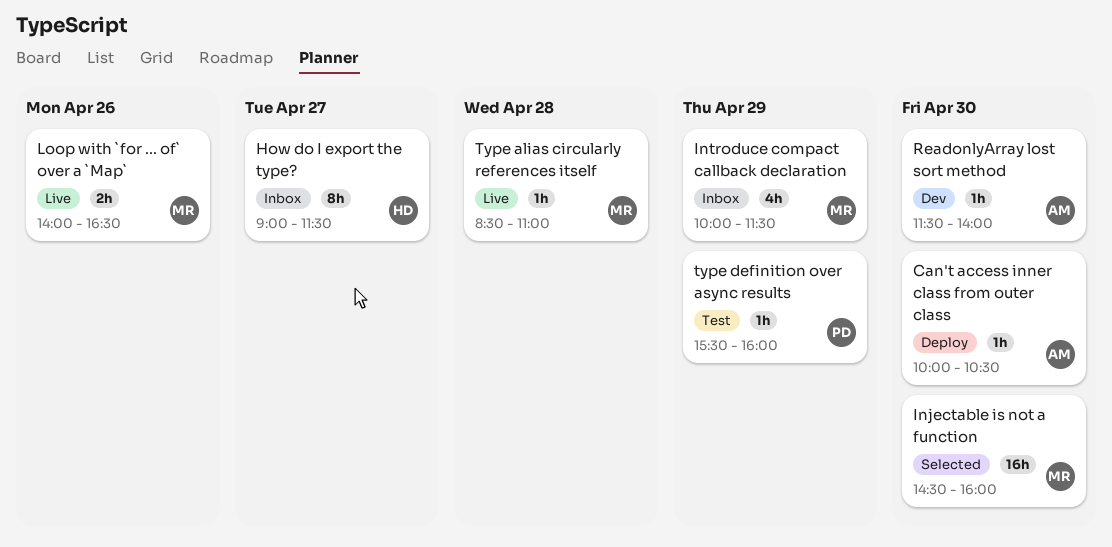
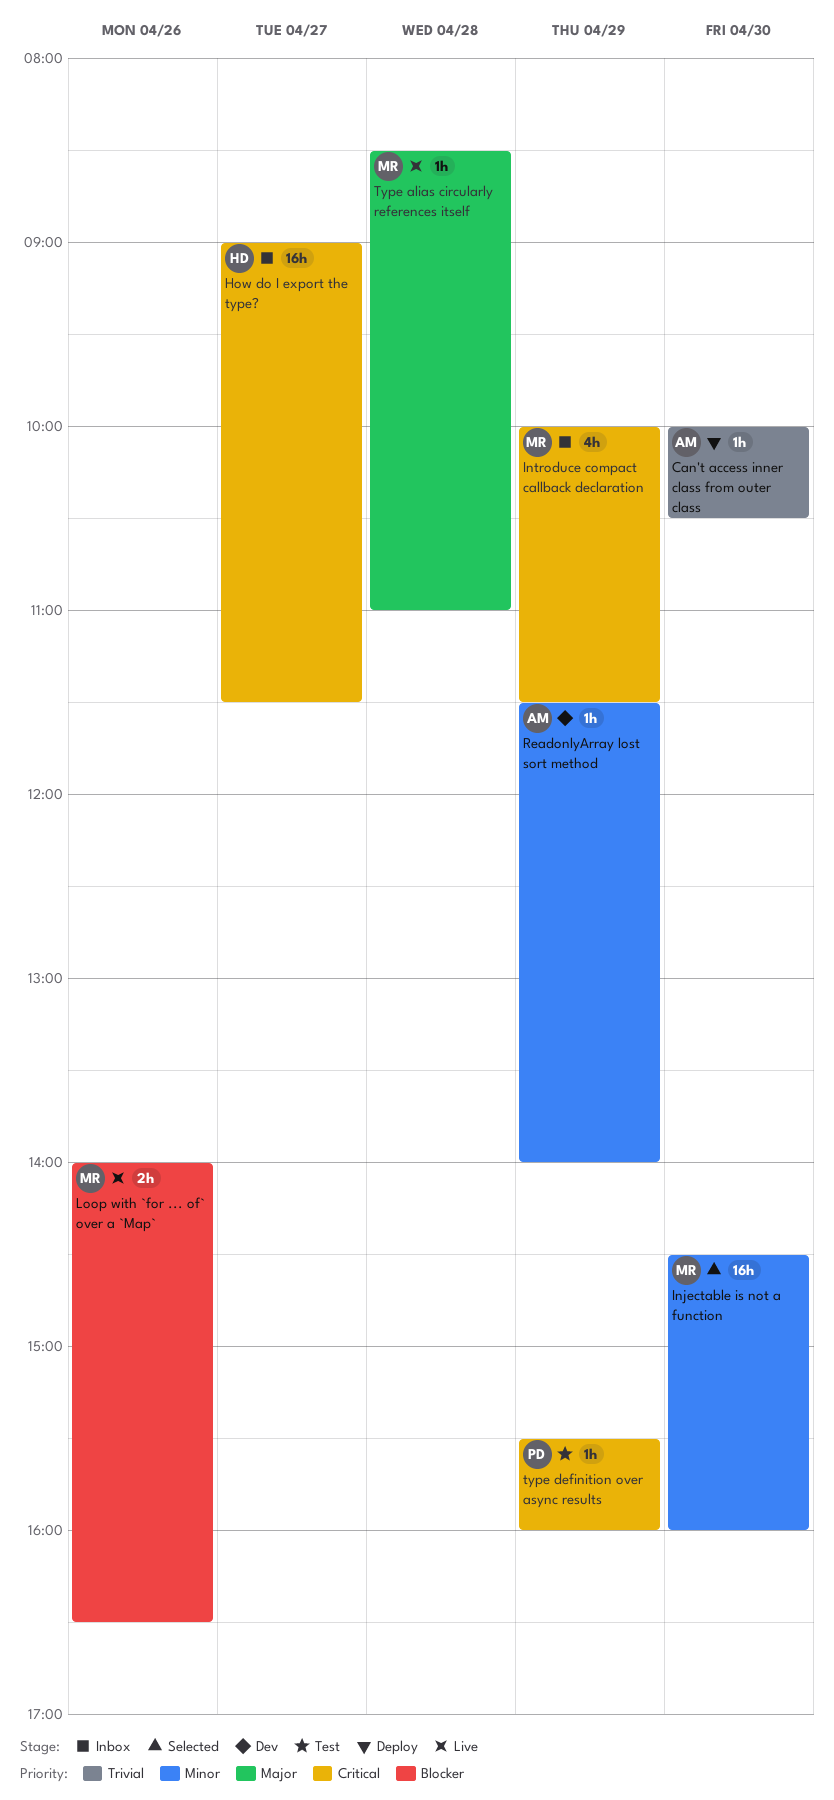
How do I export the type?, estimate: 8h -> 16h
ReadonlyArray lost sort method, day: Apr 30 -> Apr 29

